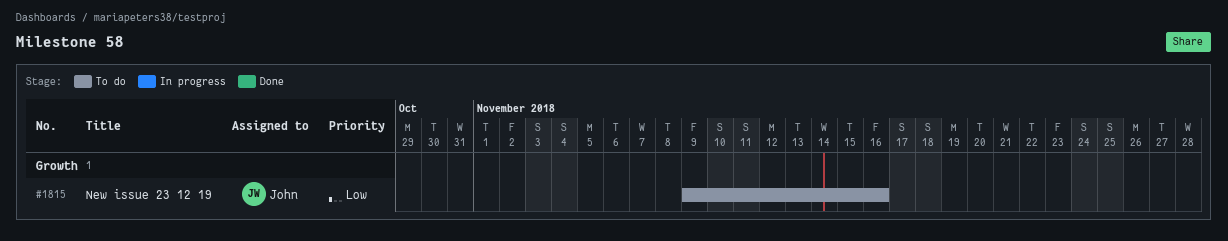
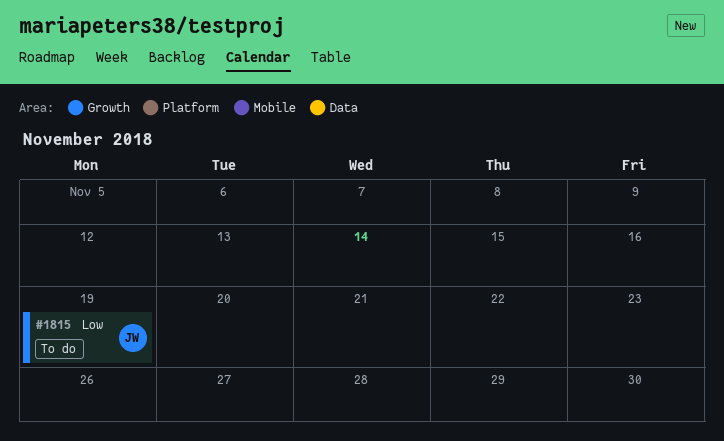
#1815, due: Nov 16 -> Nov 19

